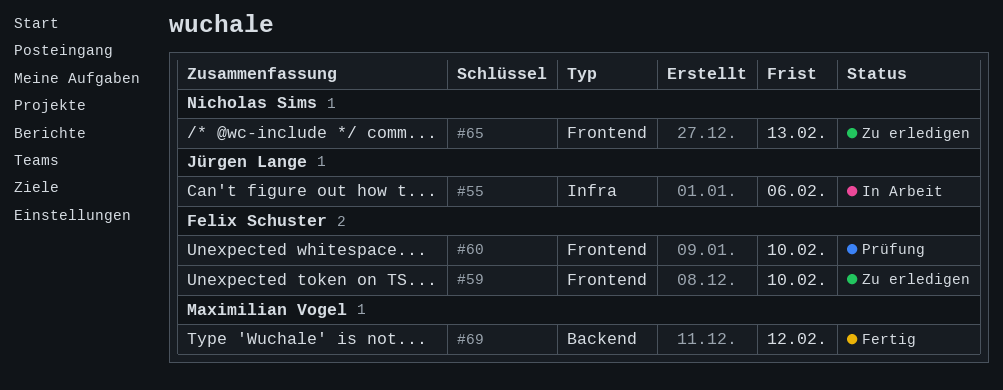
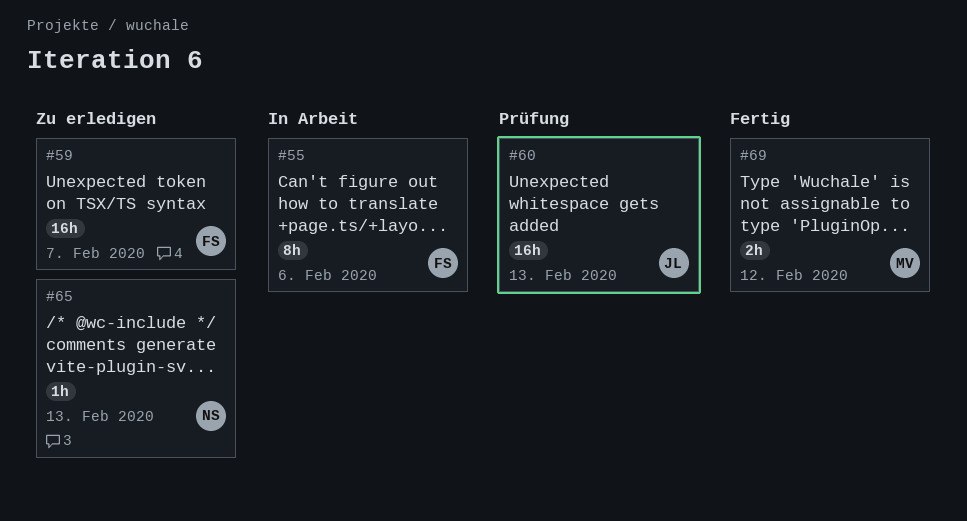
#55, owner: Jürgen Lange -> Felix Schuster
#59, due: Feb 10 -> Feb 7
#60, owner: Felix Schuster -> Jürgen Lange
#60, due: Feb 10 -> Feb 13

